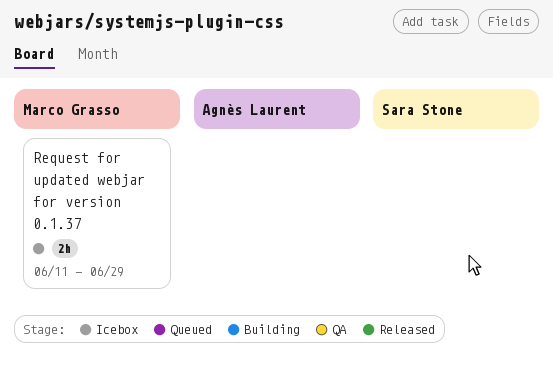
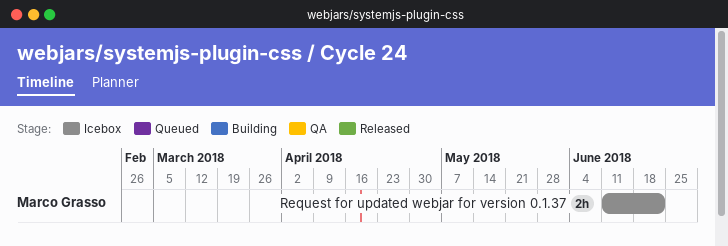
Request for updated webjar for version 0.1.37, due: Jun 29 -> Jun 22

